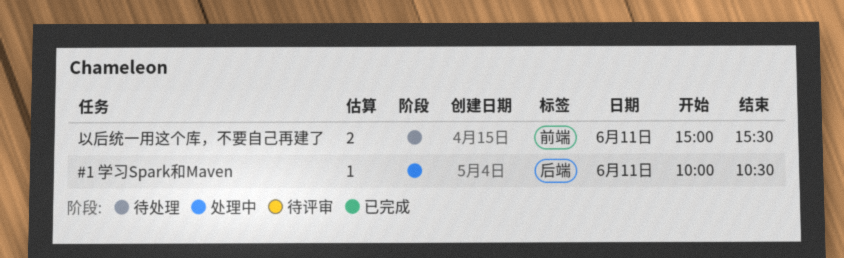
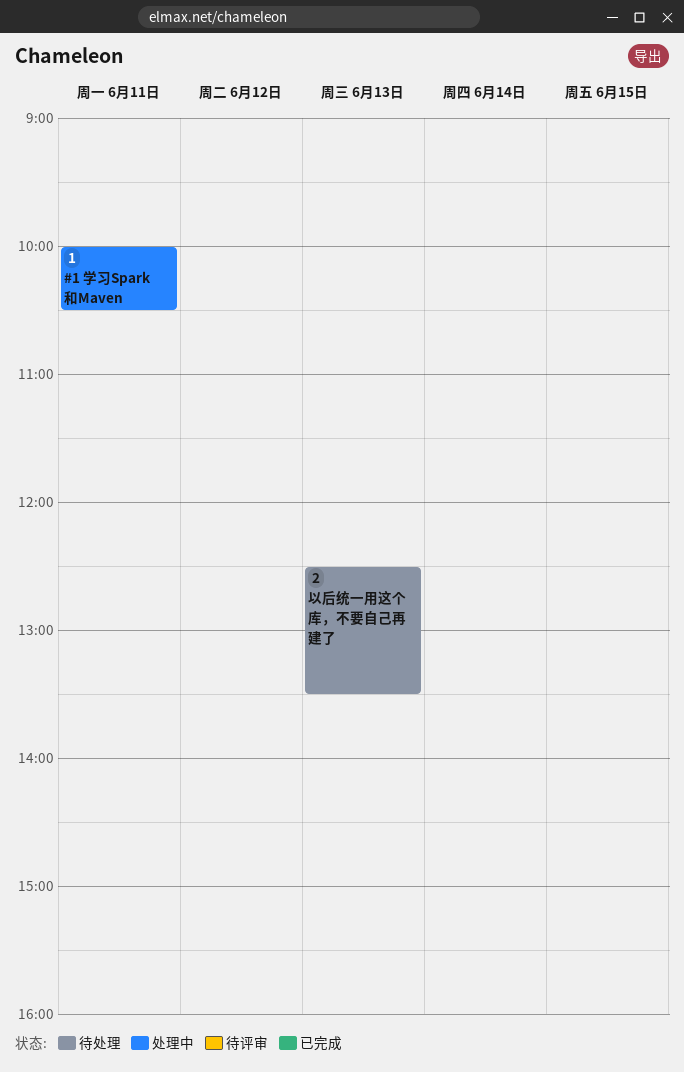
以后统一用这个库，不要自己再建了, day: Jun 11 -> Jun 13
以后统一用这个库，不要自己再建了, begins: 15:00 -> 12:30
以后统一用这个库，不要自己再建了, ends: 15:30 -> 13:30

